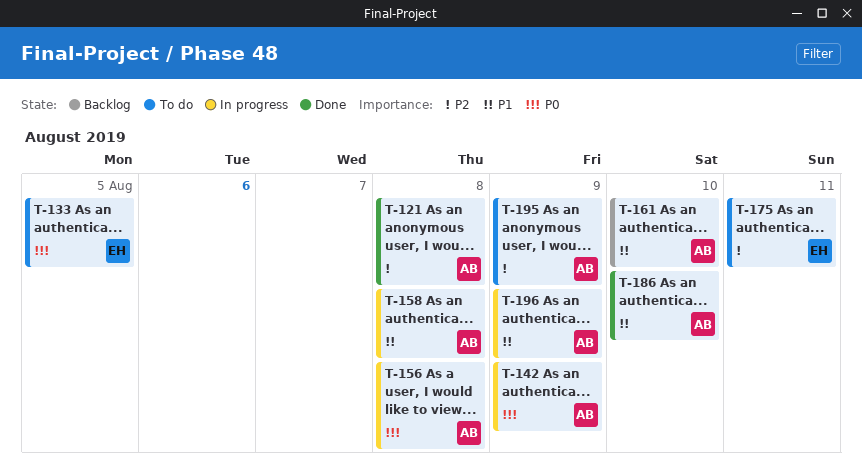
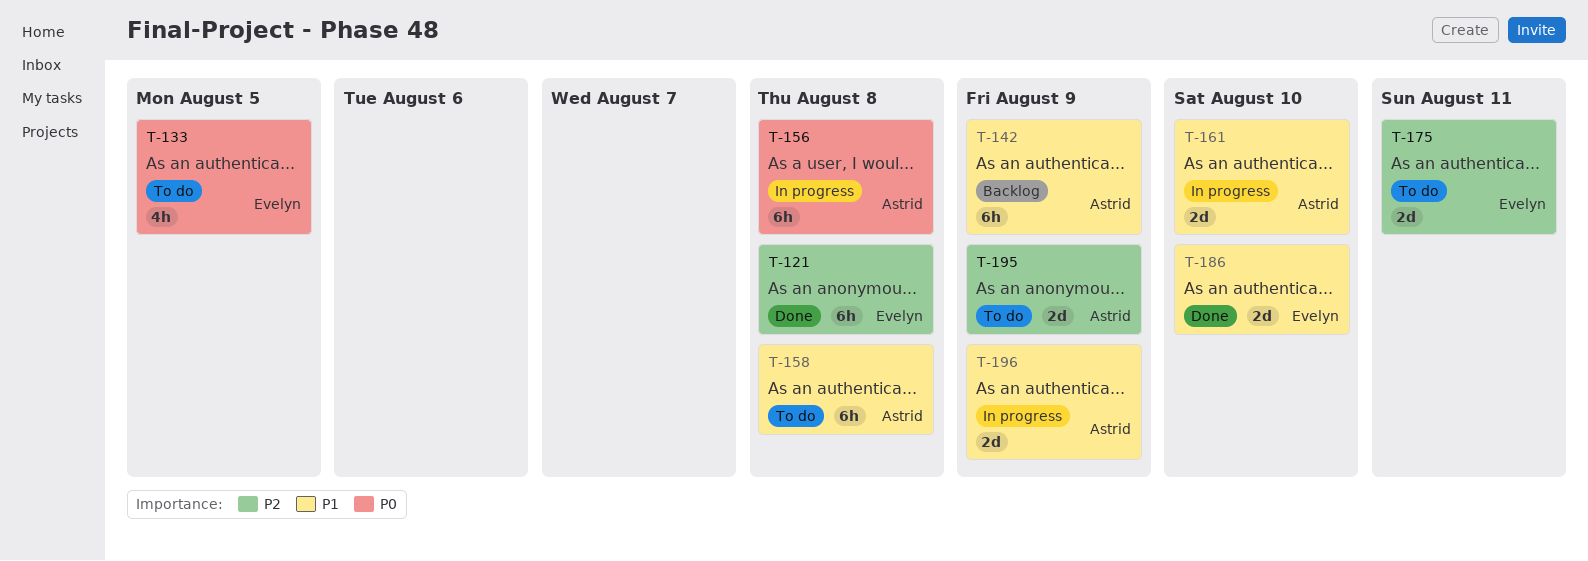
T-121, owner: Astrid -> Evelyn
T-142, status: In progress -> Backlog
T-142, priority: P0 -> P1
T-158, status: In progress -> To do
T-161, status: Backlog -> In progress
T-186, owner: Astrid -> Evelyn

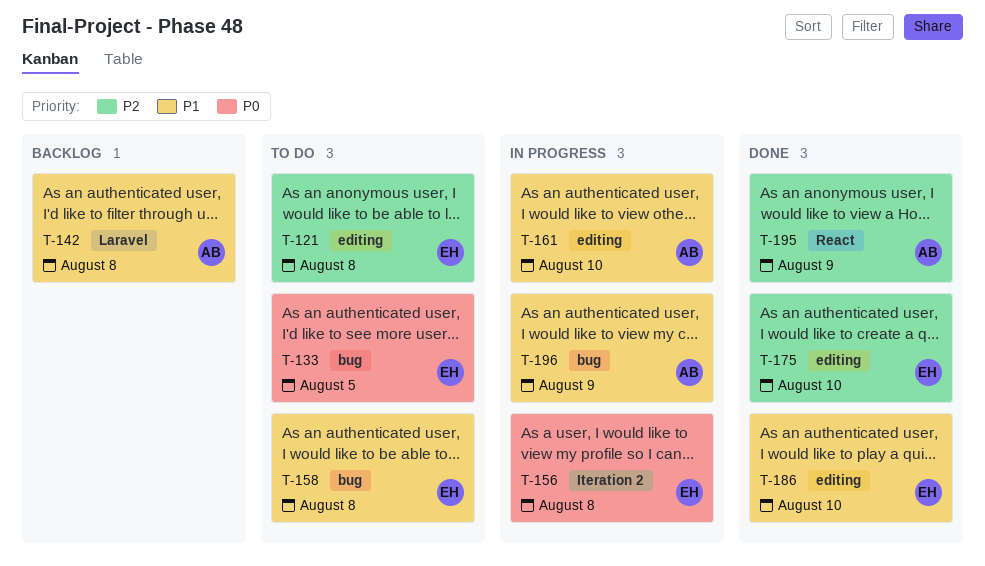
T-121, status: Done -> To do
T-142, due: Aug 9 -> Aug 8
T-156, owner: Astrid -> Evelyn
T-158, owner: Astrid -> Evelyn
T-175, status: To do -> Done
T-175, due: Aug 11 -> Aug 10
T-195, status: To do -> Done

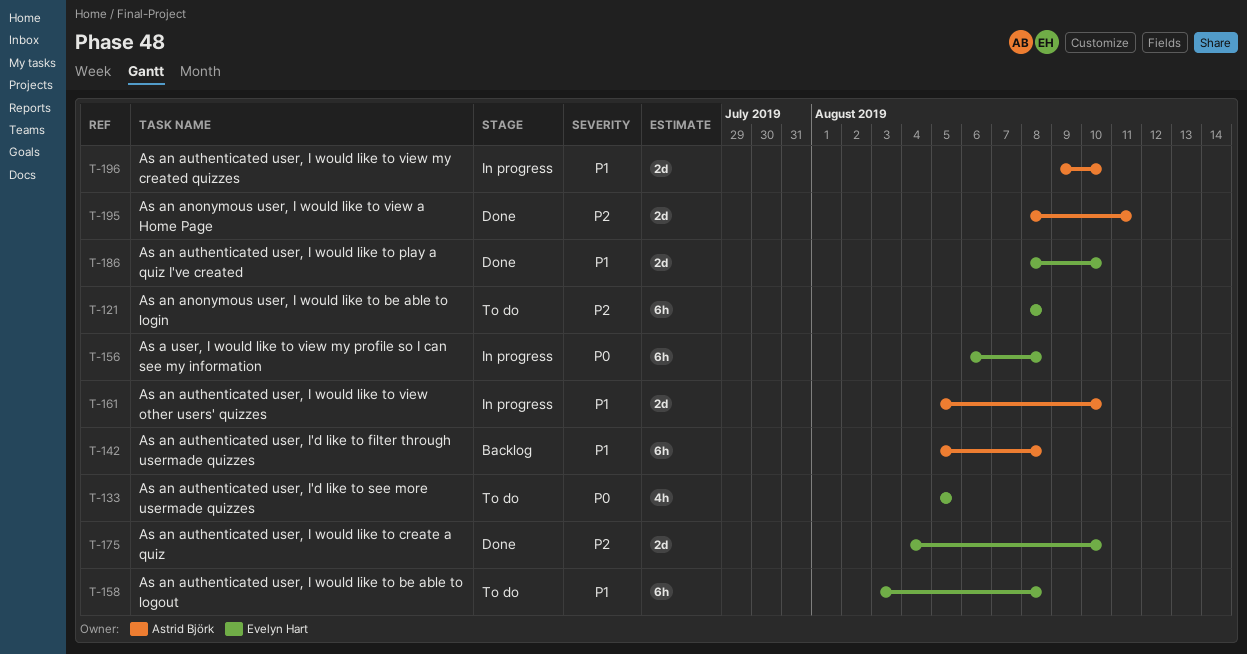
T-195, due: Aug 9 -> Aug 11
T-196, due: Aug 9 -> Aug 10

